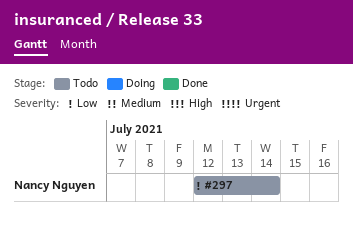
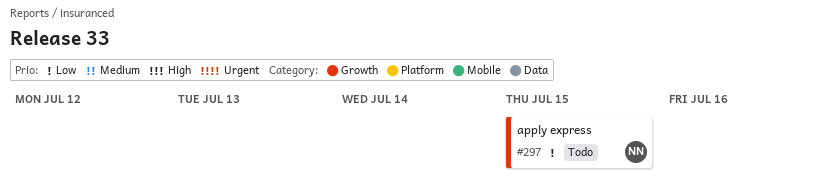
#297, due: Jul 14 -> Jul 15

